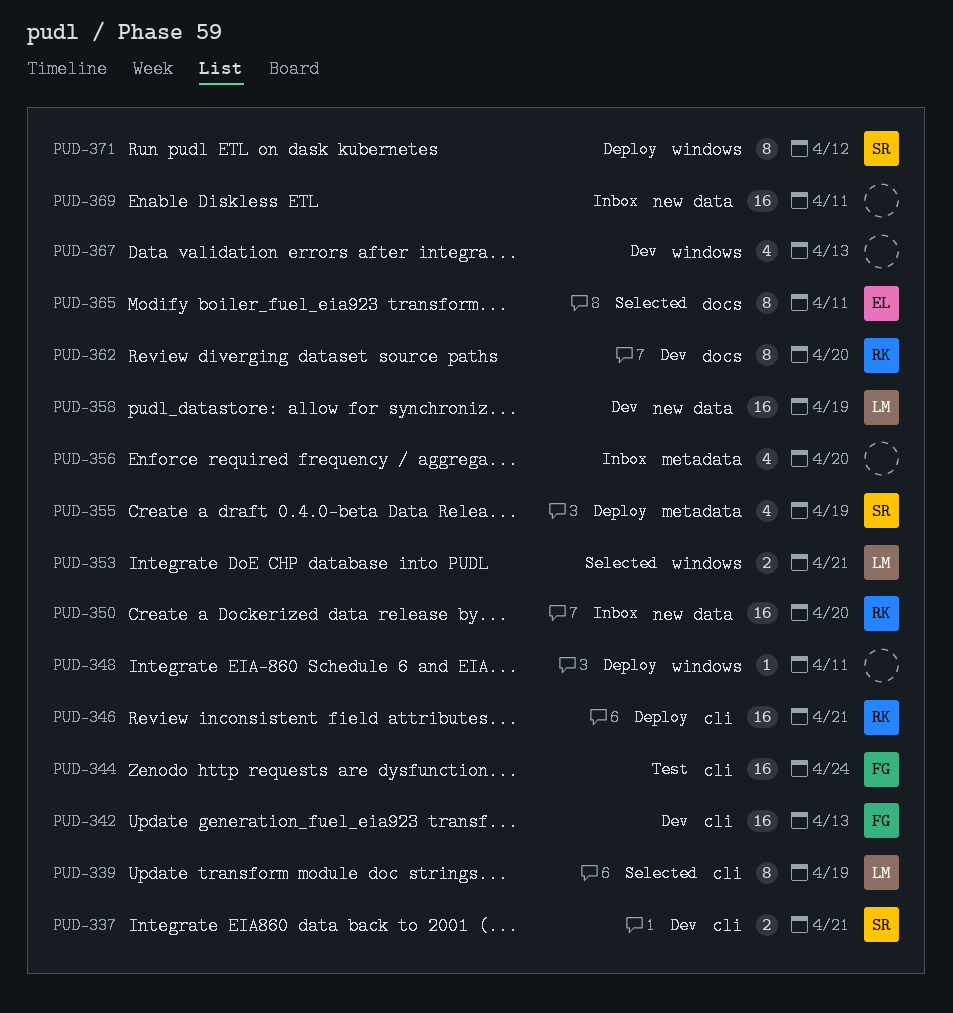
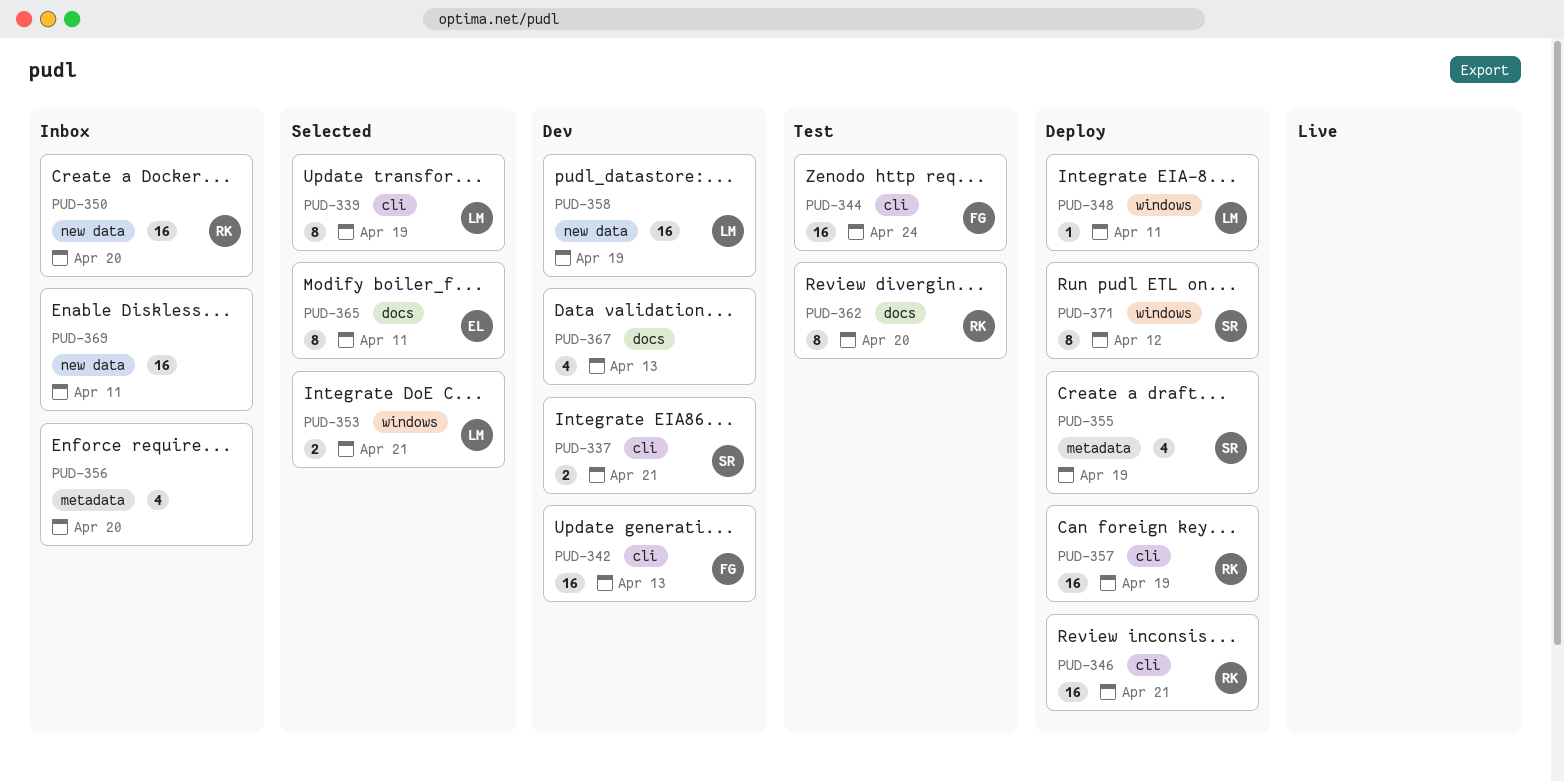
PUD-348, owner: none -> LM
PUD-357: none -> present
PUD-362, status: Dev -> Test
PUD-367, label: windows -> docs

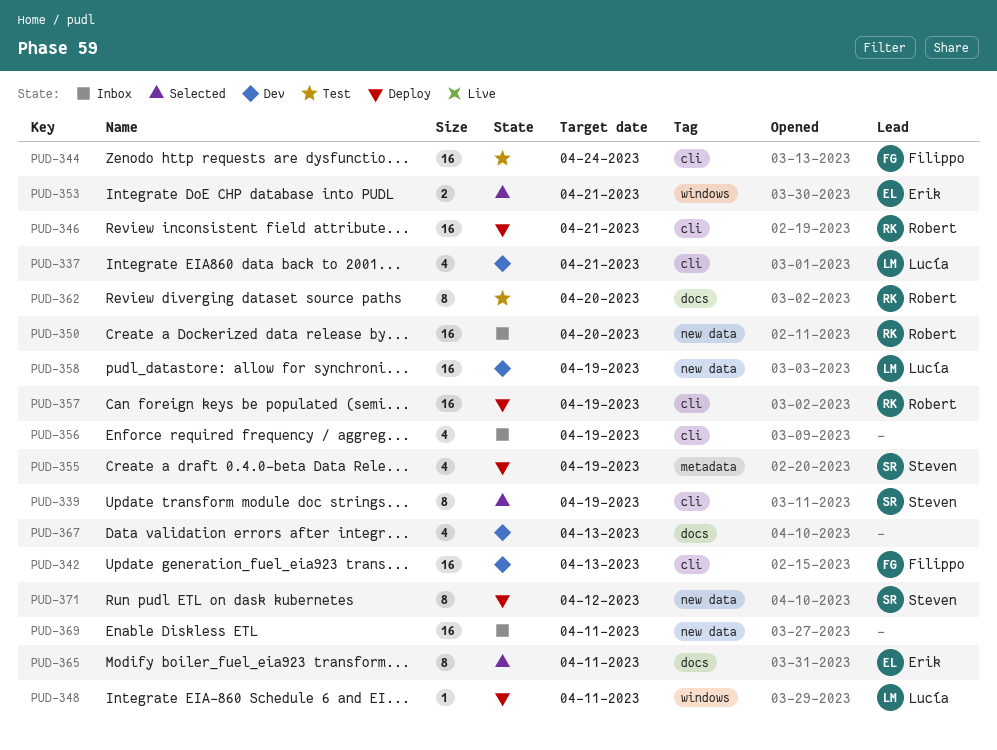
PUD-337, owner: Steven -> Lucía
PUD-337, estimate: 2 -> 4
PUD-339, owner: Lucía -> Steven
PUD-353, owner: Lucía -> Erik
PUD-356, label: metadata -> cli
PUD-356, due: Apr 20 -> Apr 19
PUD-371, label: windows -> new data

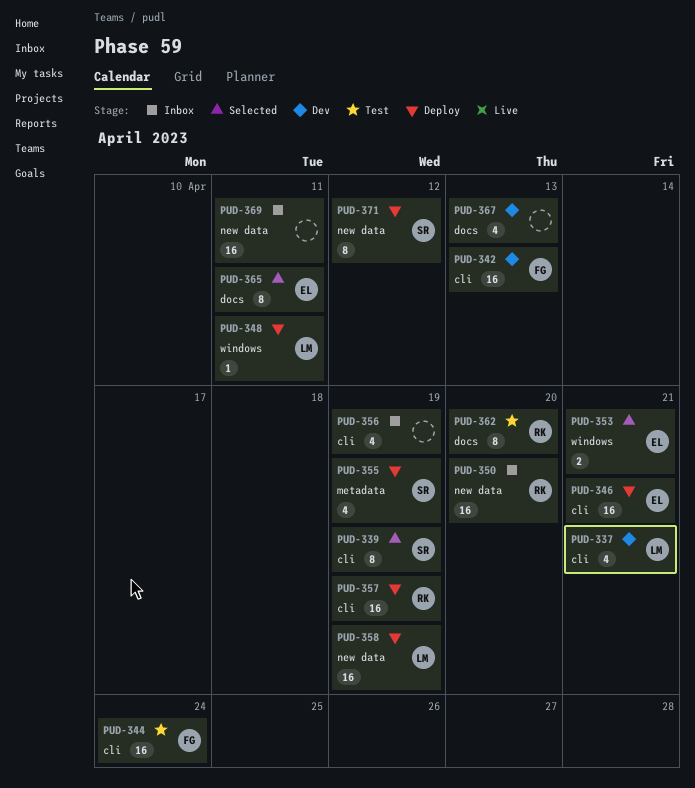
PUD-346, owner: Robert -> Erik
PUD-358, status: Dev -> Deploy

